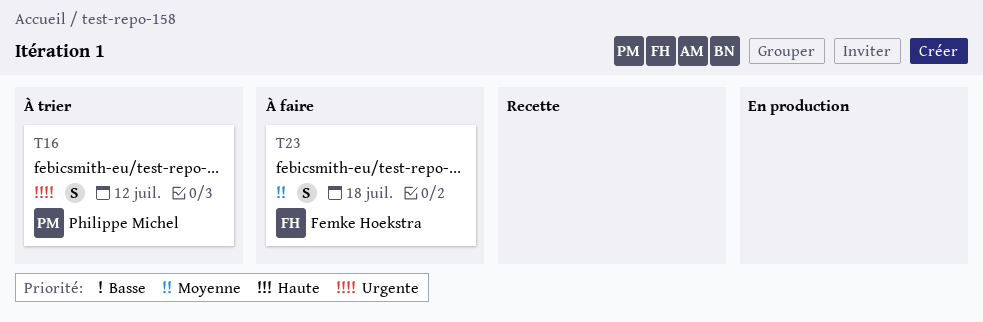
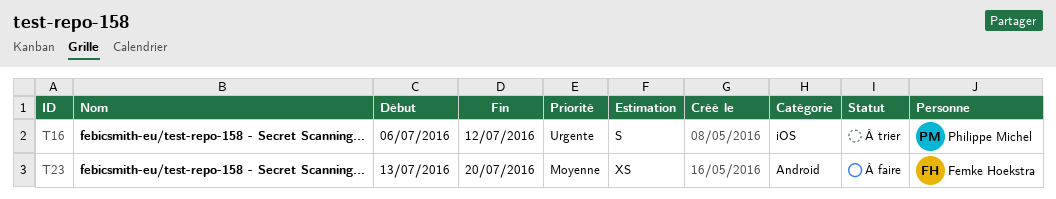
T23, estimate: S -> XS
T23, due: Jul 18 -> Jul 20

